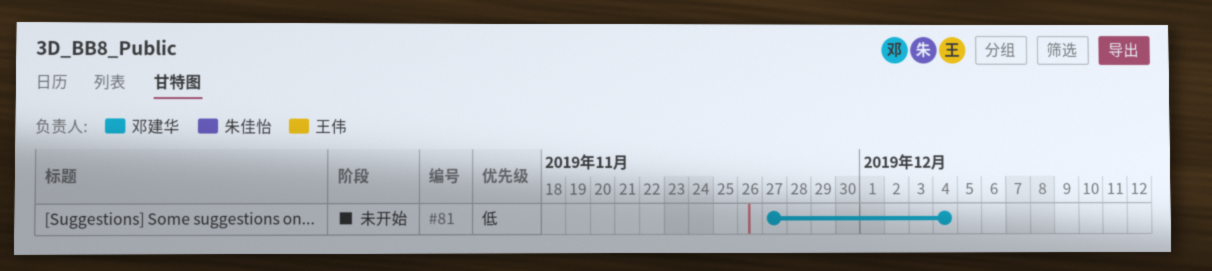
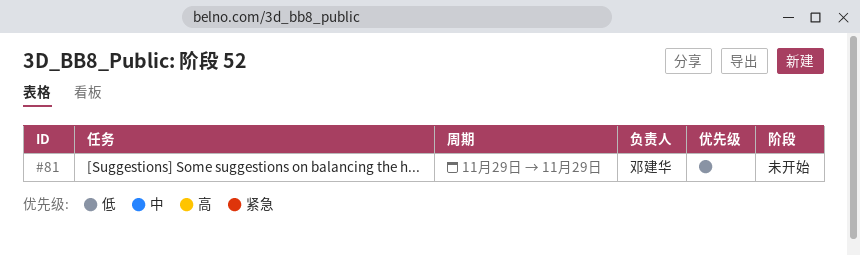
#81, start: Nov 27 -> Nov 29
#81, due: Dec 4 -> Nov 29

